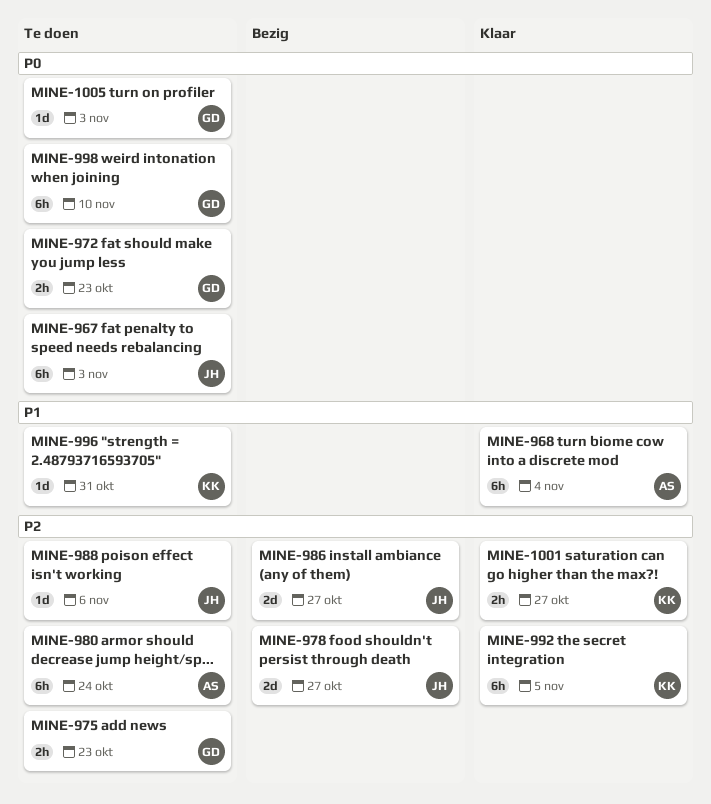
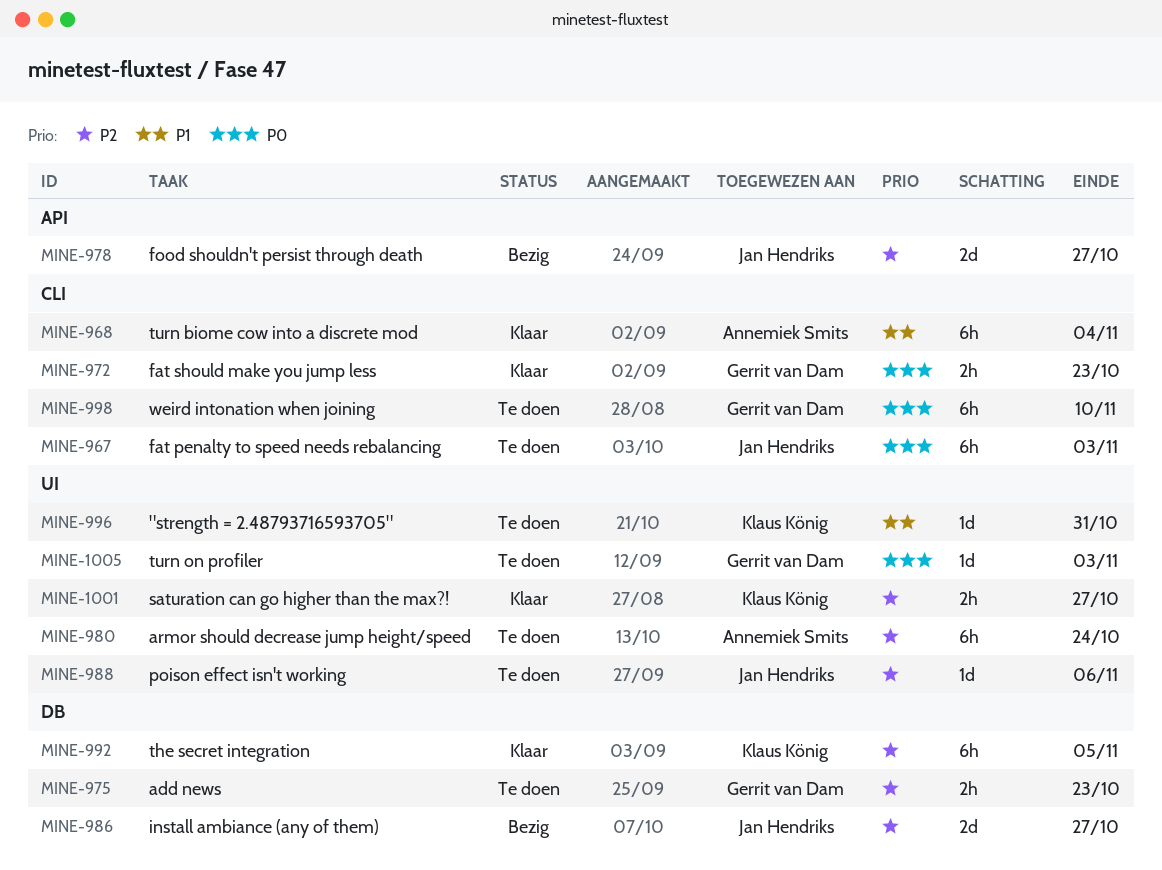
MINE-972, status: Te doen -> Klaar

